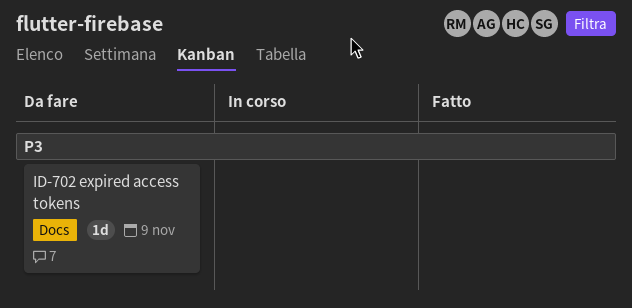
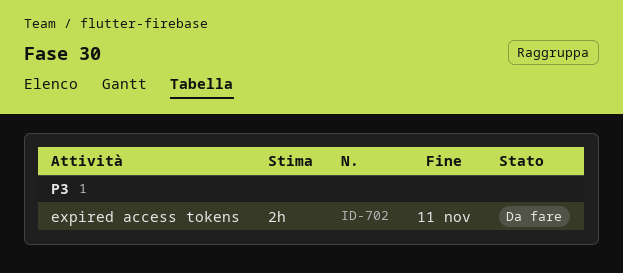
ID-702, estimate: 1d -> 2h
ID-702, due: Nov 9 -> Nov 11

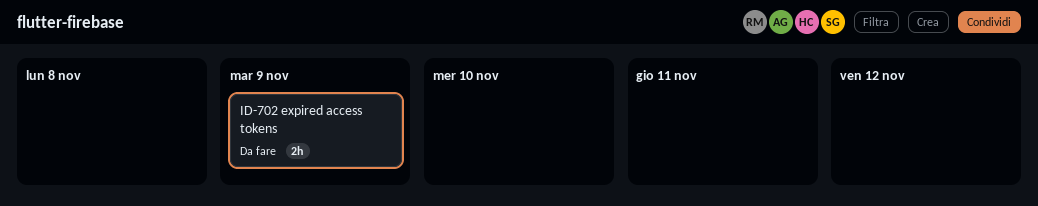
ID-702, due: Nov 11 -> Nov 9

